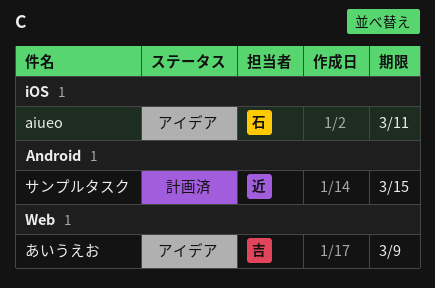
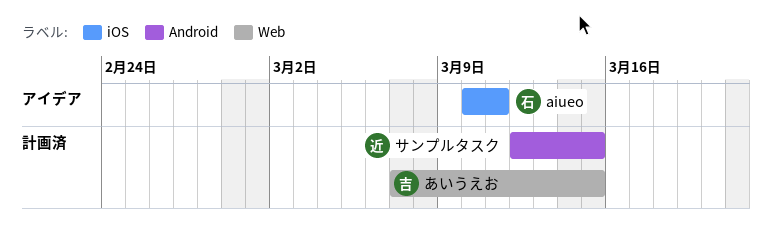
あいうえお, status: アイデア -> 計画済
あいうえお, due: Mar 9 -> Mar 15

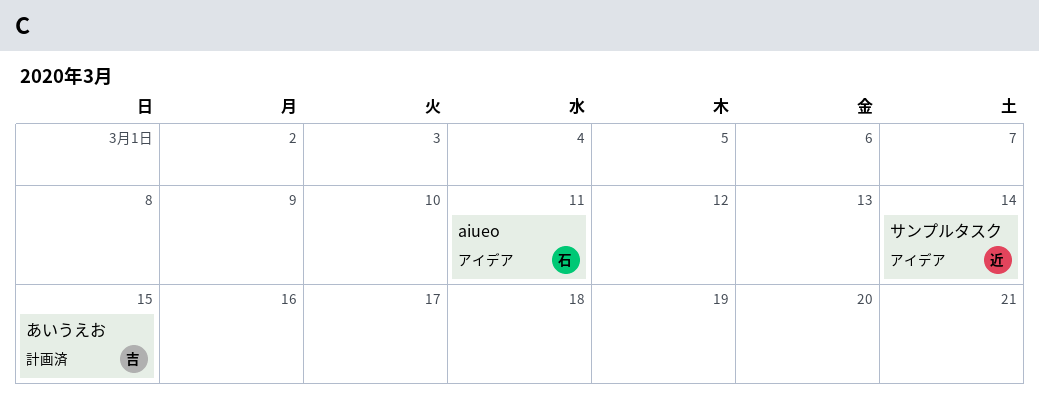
サンプルタスク, status: 計画済 -> アイデア
サンプルタスク, due: Mar 15 -> Mar 14

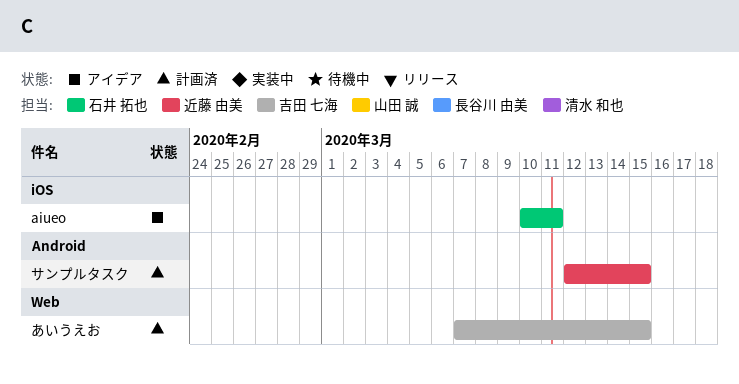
サンプルタスク, status: アイデア -> 計画済
サンプルタスク, due: Mar 14 -> Mar 15

